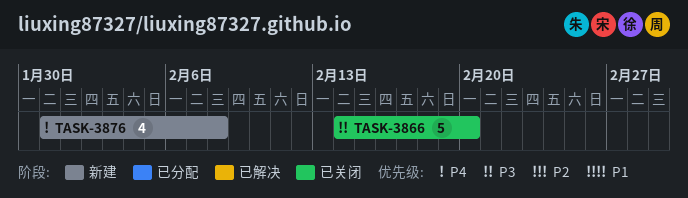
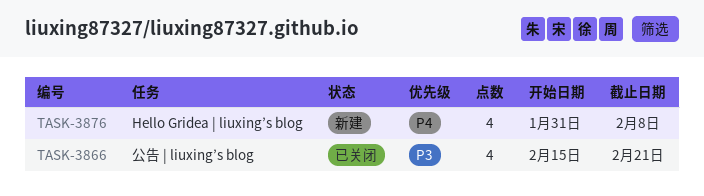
TASK-3866, estimate: 5 -> 4
TASK-3866, start: Feb 14 -> Feb 15
TASK-3866, due: Feb 20 -> Feb 21

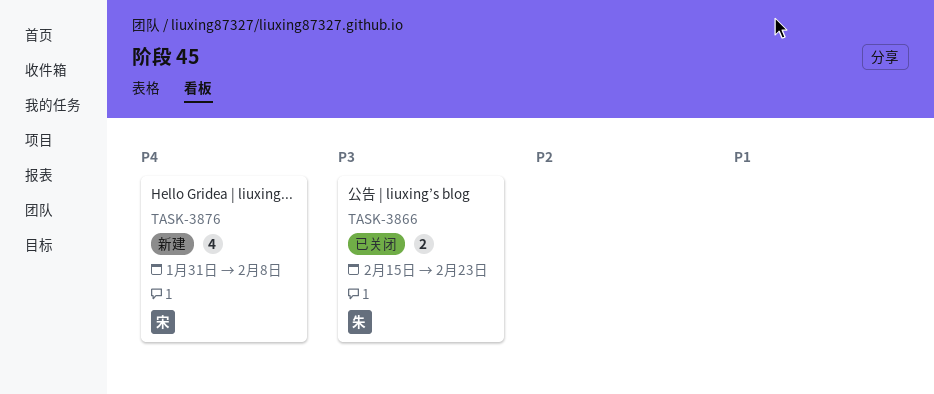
TASK-3866, estimate: 4 -> 2
TASK-3866, due: Feb 21 -> Feb 23

